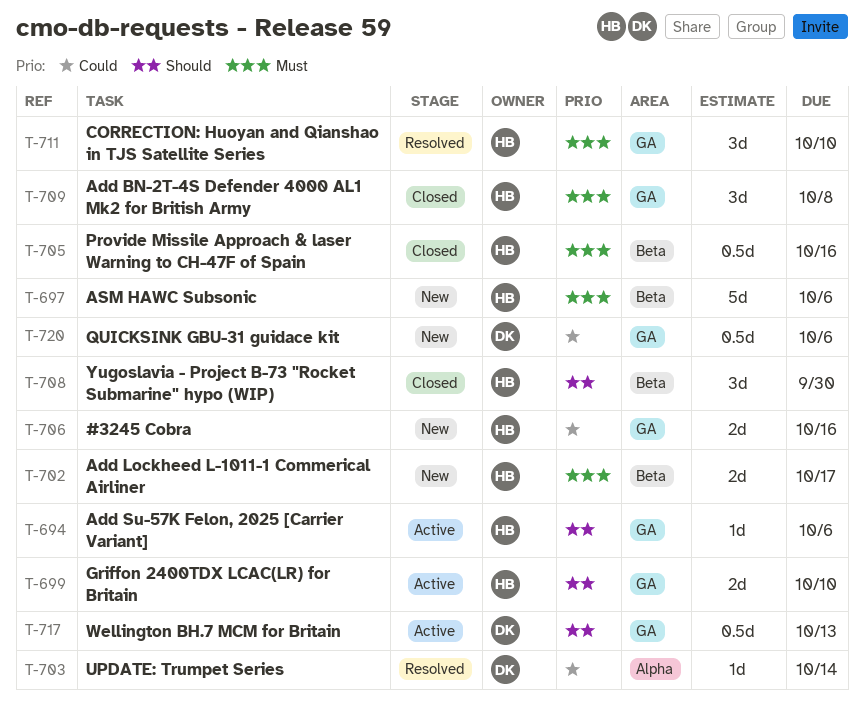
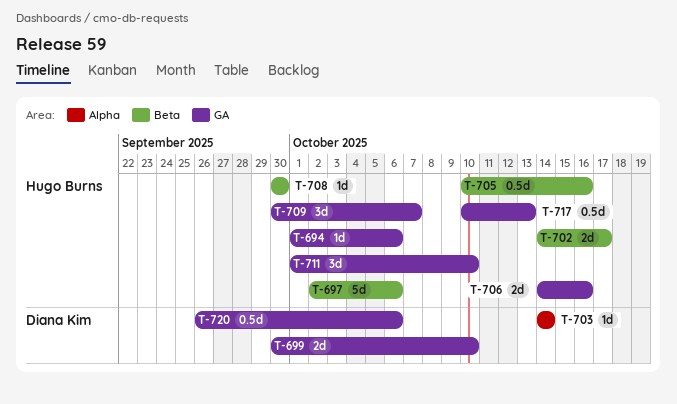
T-699, owner: Hugo Burns -> Diana Kim
T-708, estimate: 3d -> 1d
T-709, due: Oct 8 -> Oct 7
T-717, owner: Diana Kim -> Hugo Burns

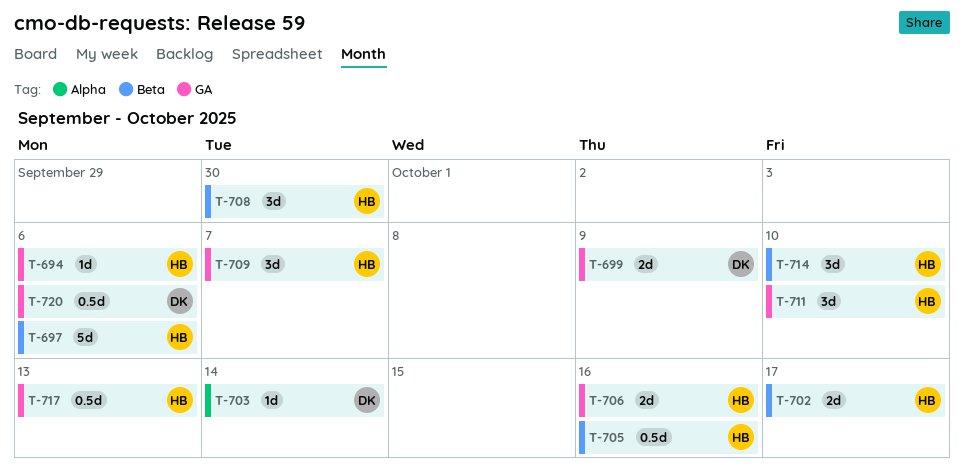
T-699, due: Oct 10 -> Oct 9
T-708, estimate: 1d -> 3d
T-714: none -> present

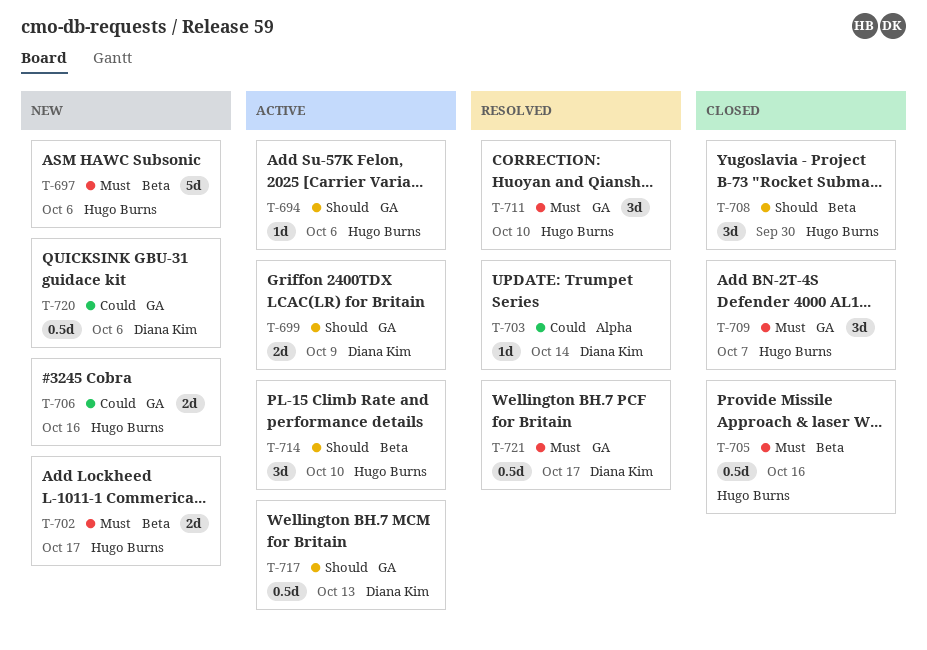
T-717, owner: Hugo Burns -> Diana Kim
T-721: none -> present

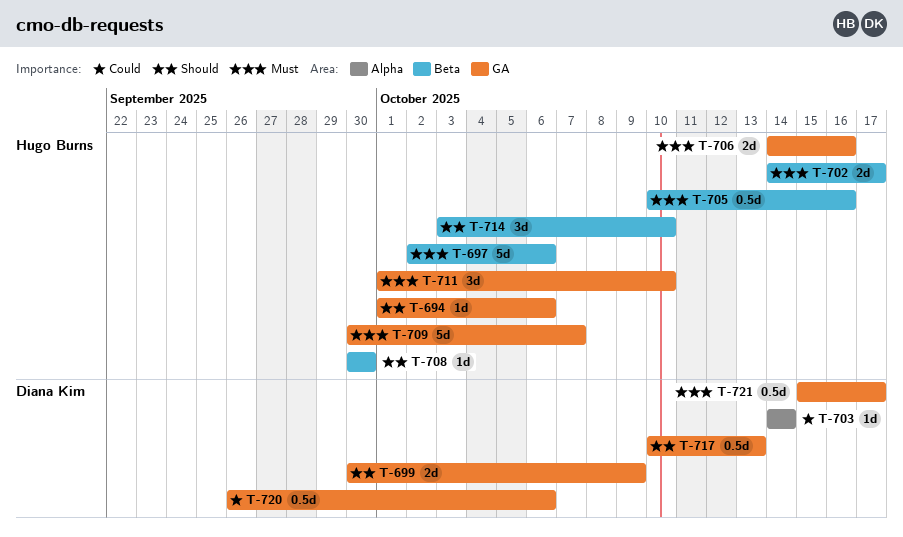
T-706, priority: Could -> Must
T-708, estimate: 3d -> 1d
T-709, estimate: 3d -> 5d

